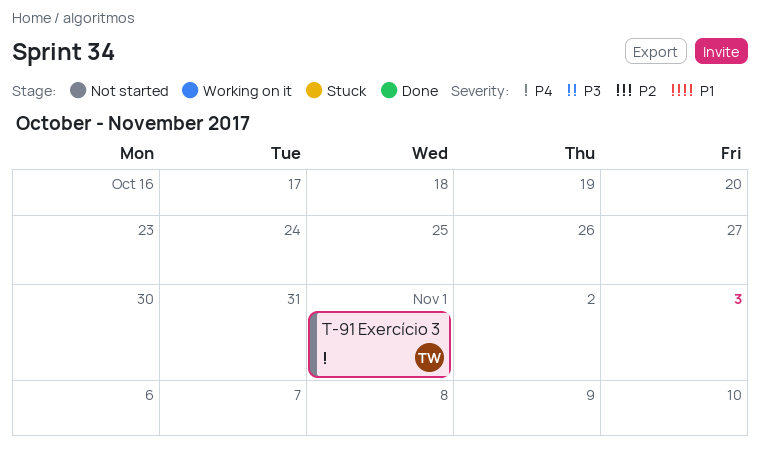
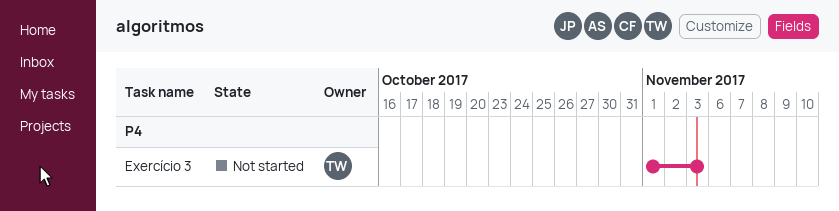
Exercício 3, due: Nov 1 -> Nov 3

